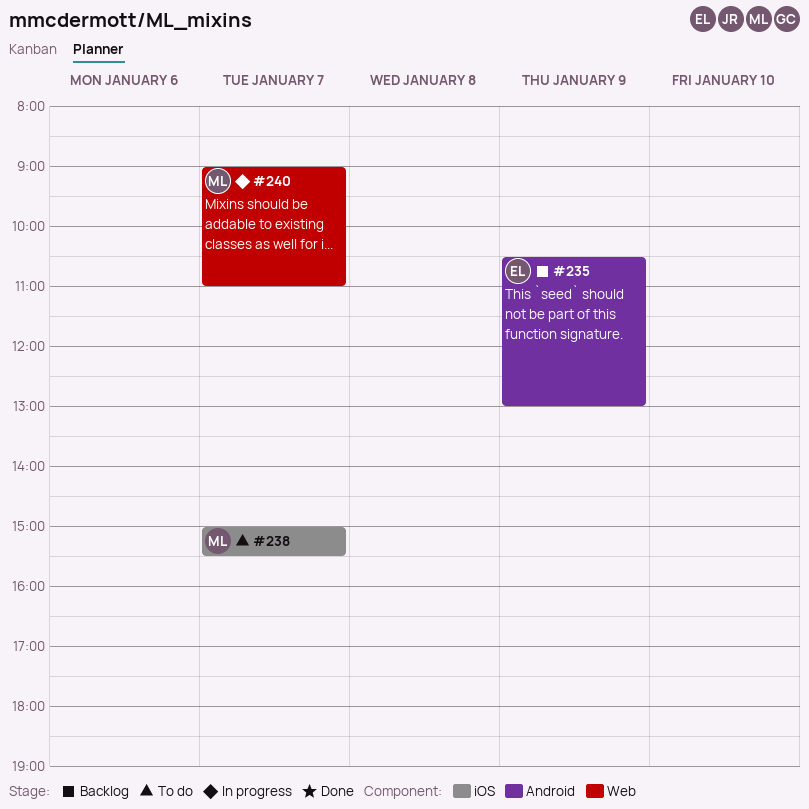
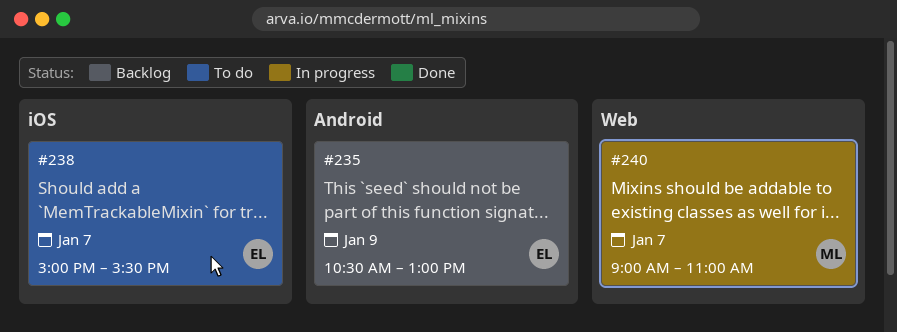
#238, owner: ML -> EL

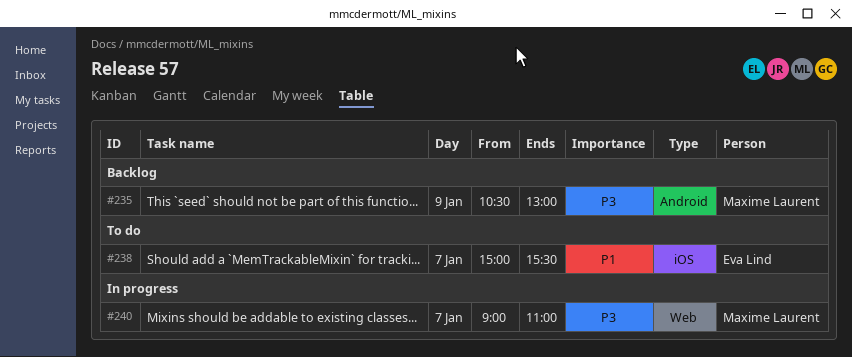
#235, owner: Eva Lind -> Maxime Laurent

